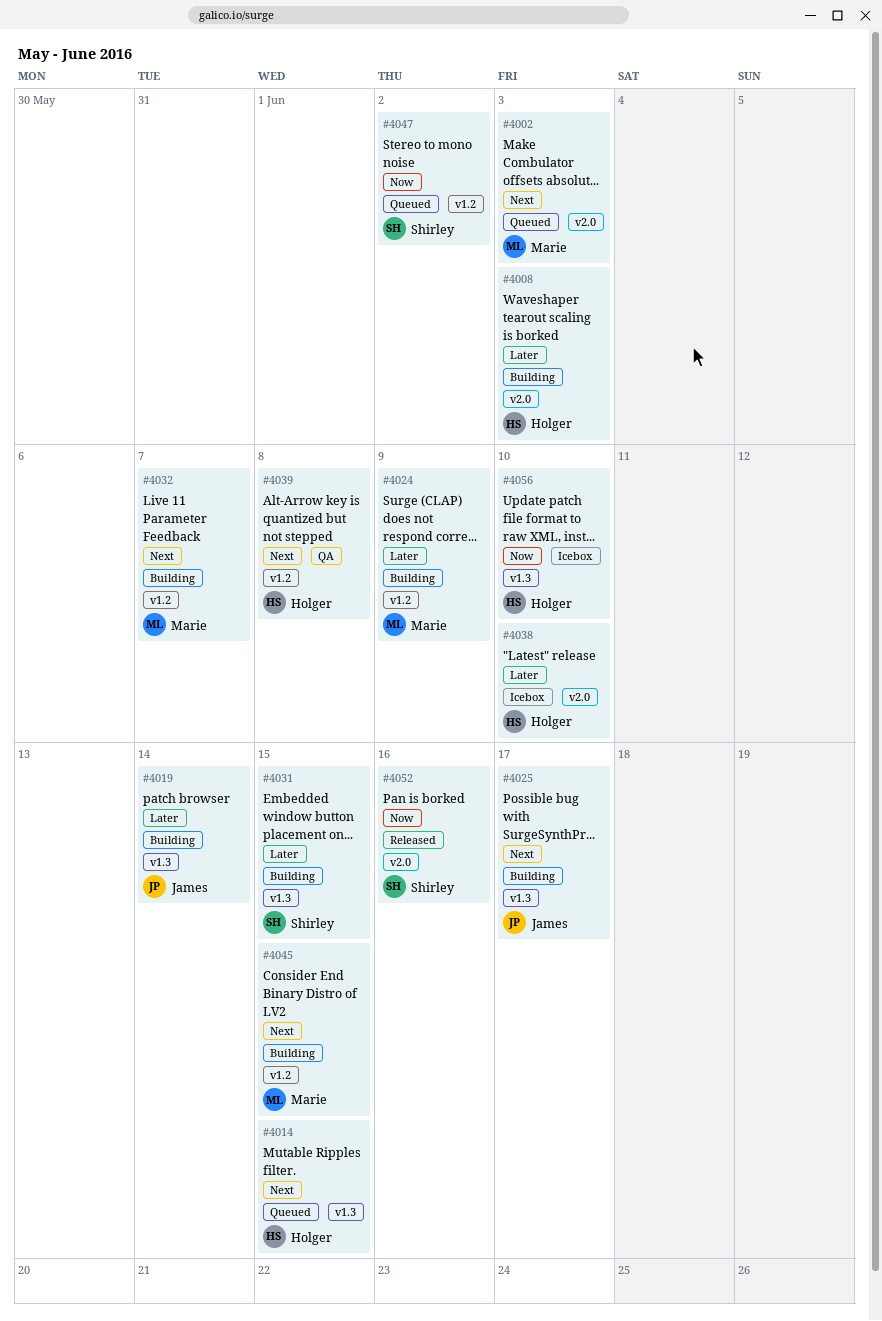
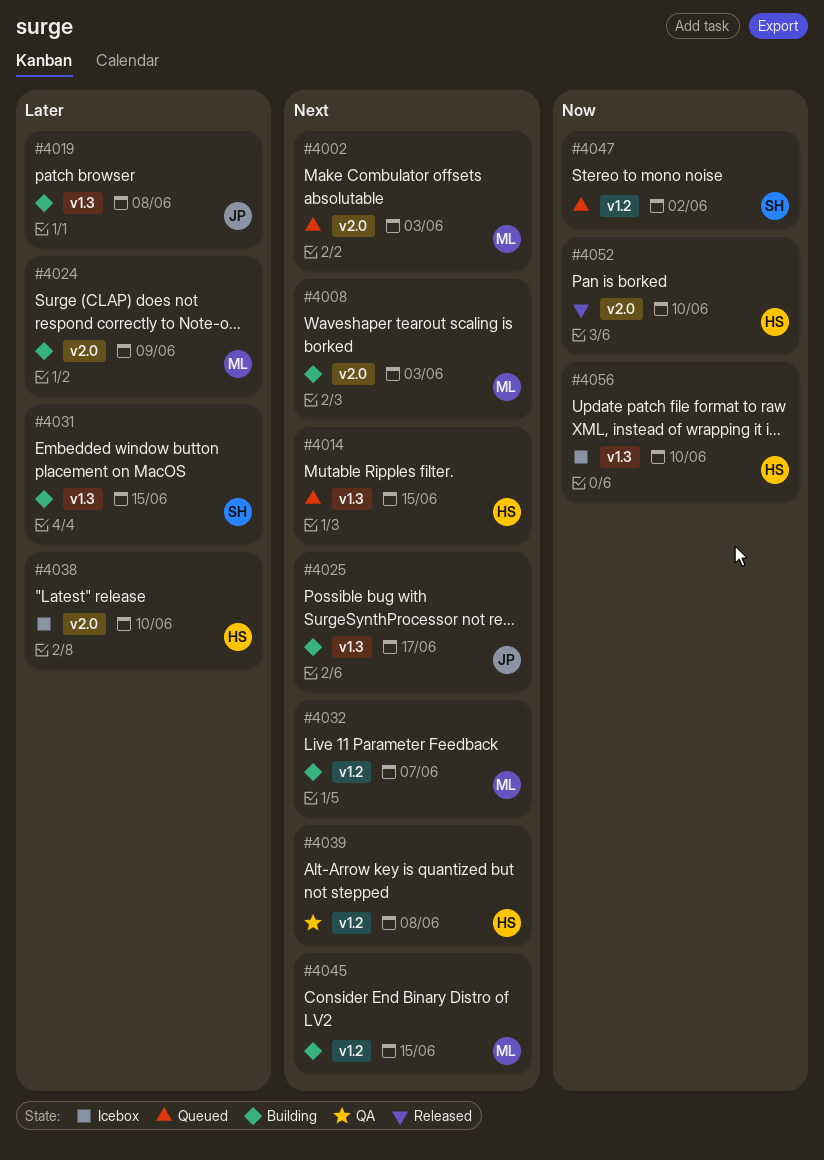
#4008, owner: Holger -> Marie
#4008, priority: Later -> Next
#4019, due: Jun 14 -> Jun 8
#4024, label: v1.2 -> v2.0
#4052, owner: Shirley -> Holger
#4052, due: Jun 16 -> Jun 10

